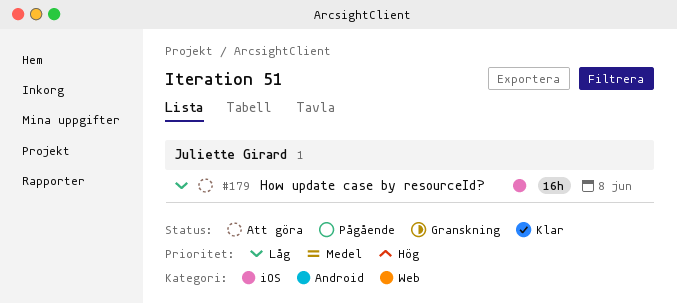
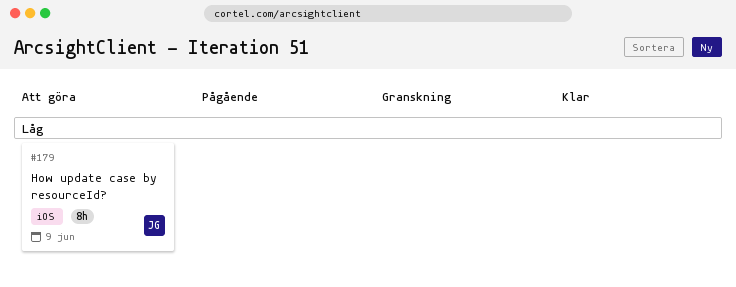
#179, estimate: 16h -> 8h
#179, due: Jun 8 -> Jun 9

